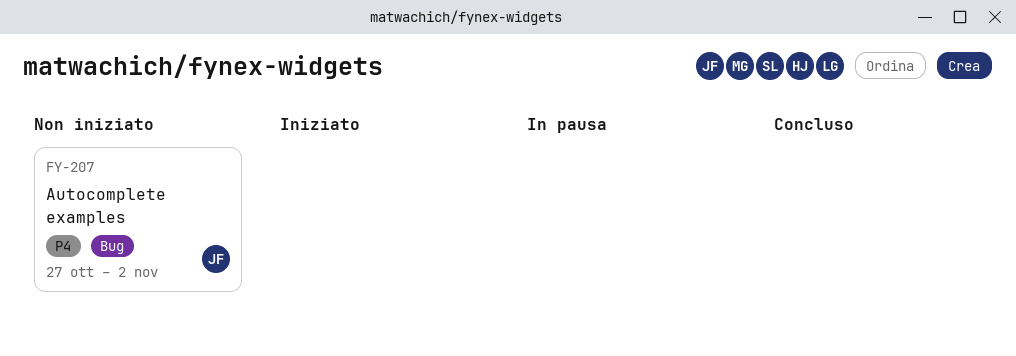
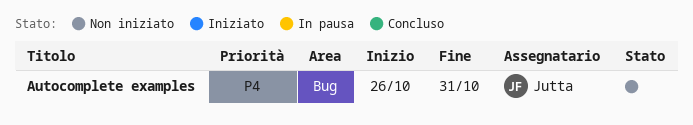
Autocomplete examples, start: Oct 27 -> Oct 26
Autocomplete examples, due: Nov 2 -> Oct 31

